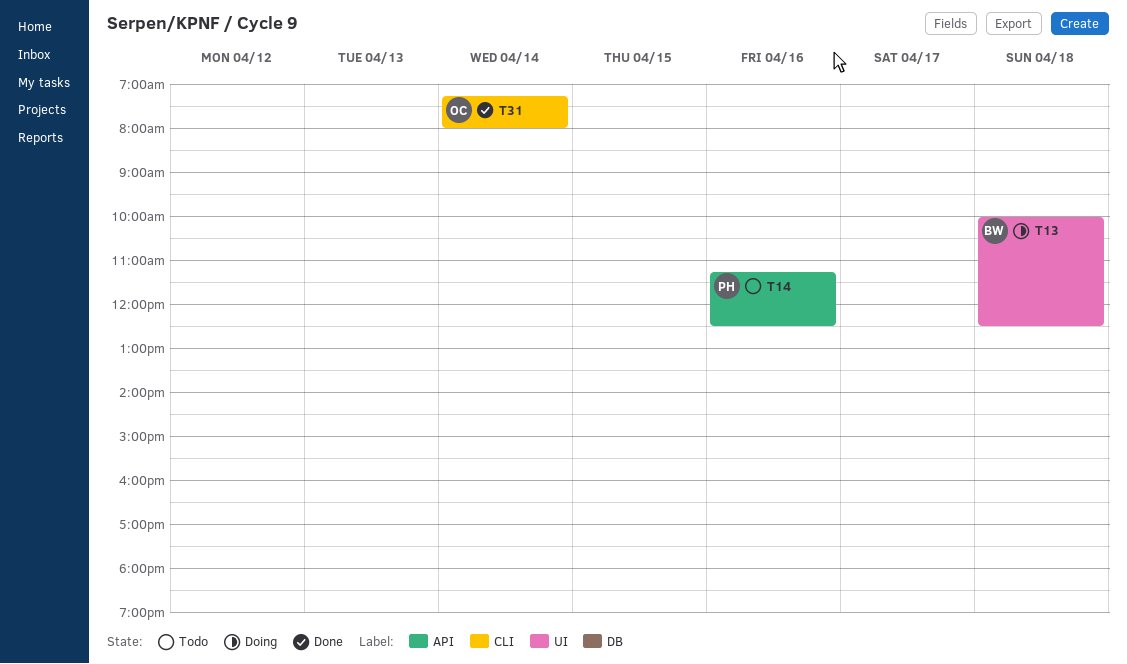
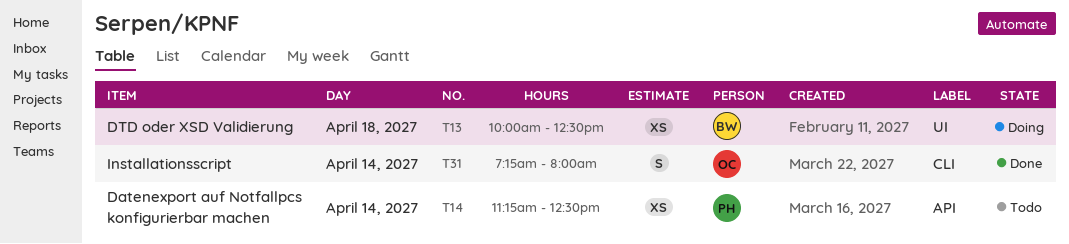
T14, day: Apr 16 -> Apr 14

